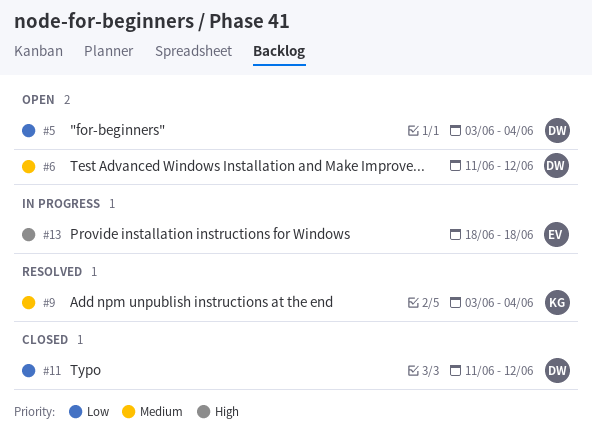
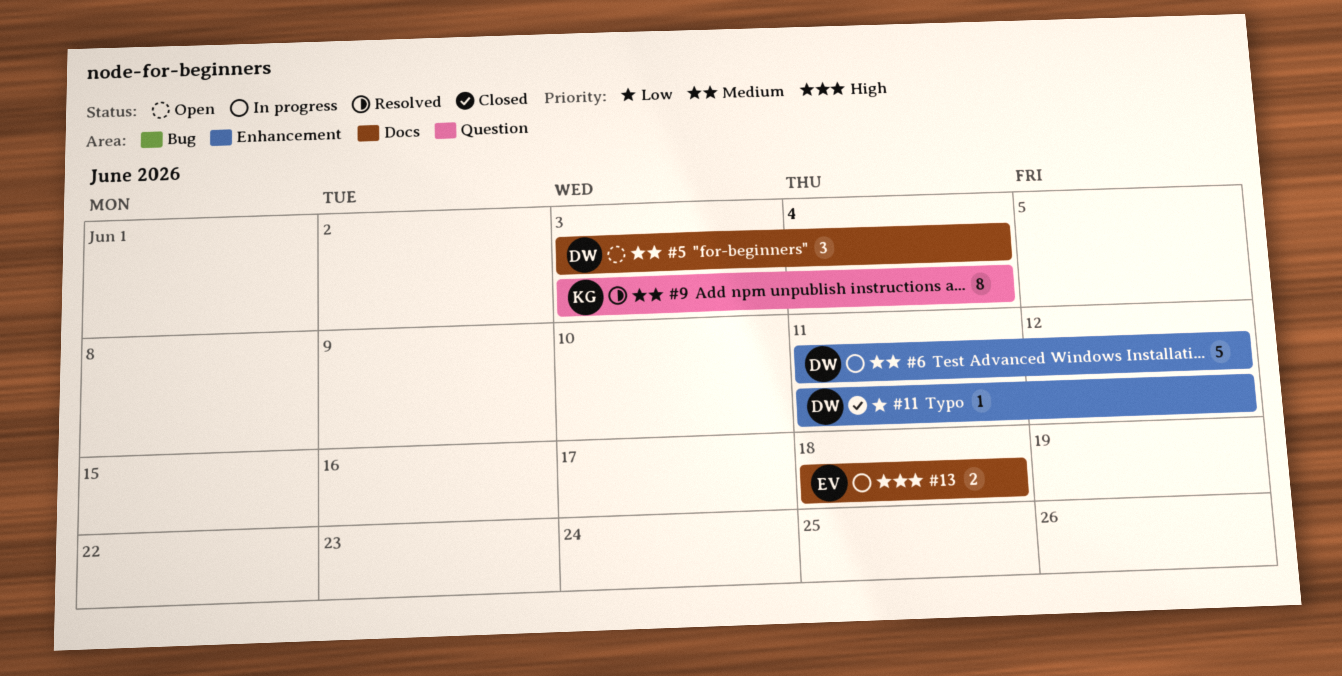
#5, priority: Low -> Medium
#6, status: Open -> In progress

